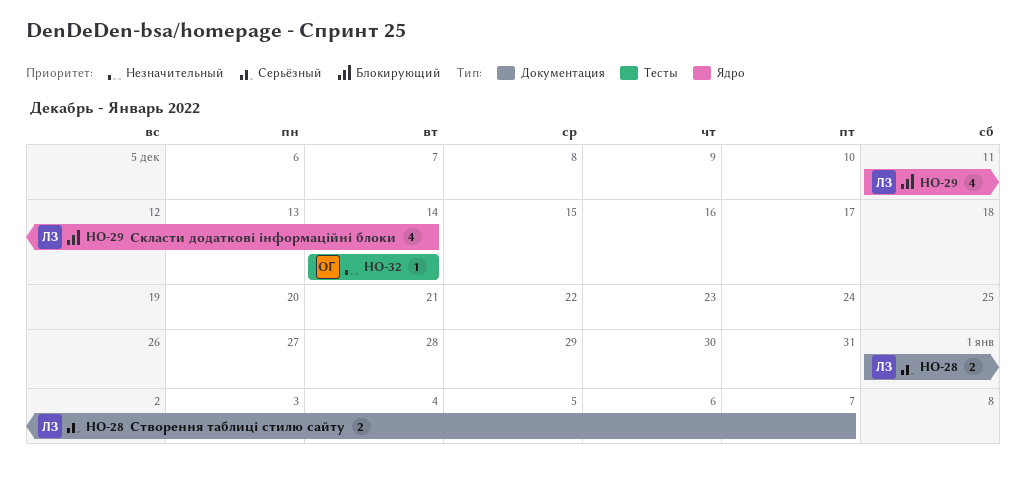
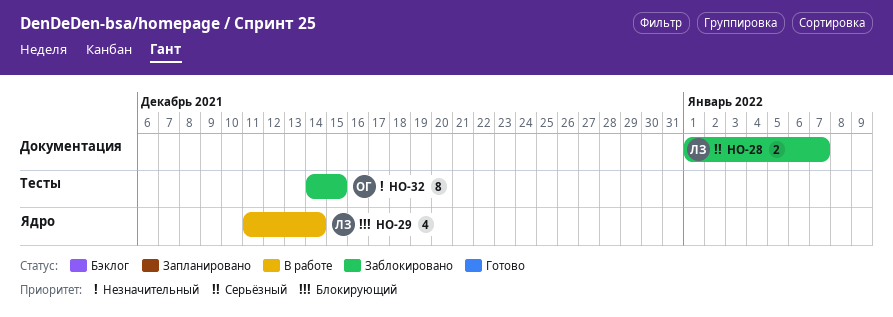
HO-32, estimate: 1 -> 8
HO-32, due: Dec 14 -> Dec 15

